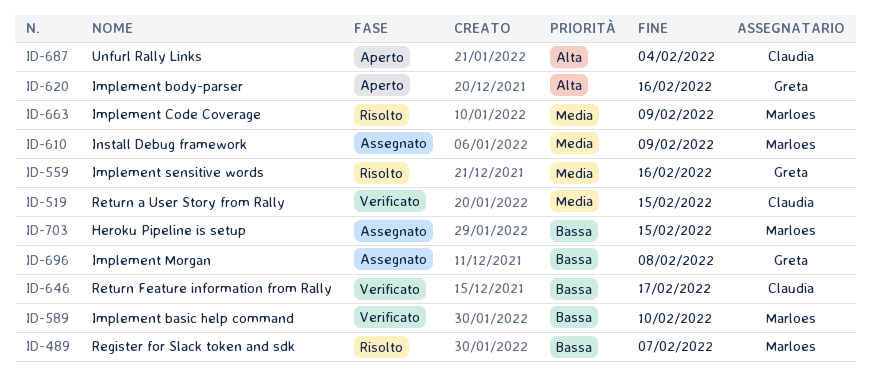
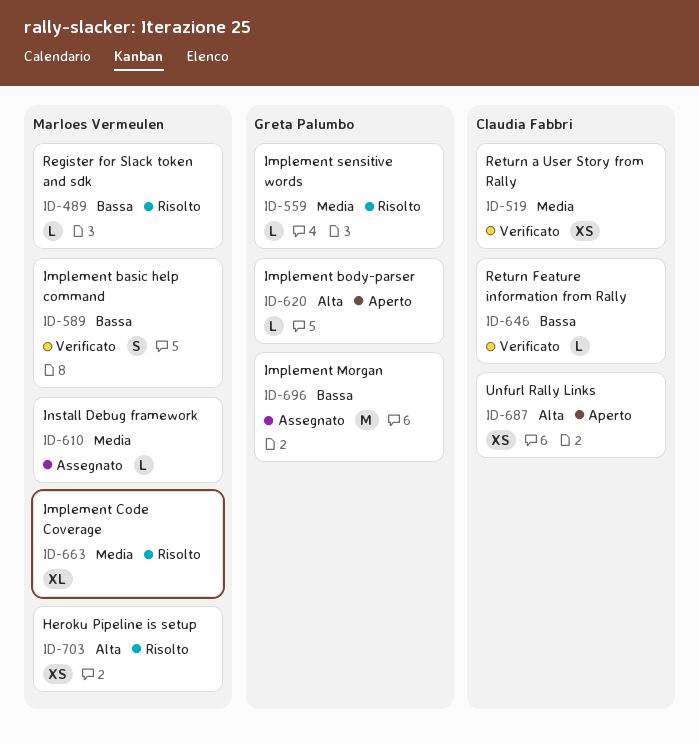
ID-703, status: Assegnato -> Risolto
ID-703, priority: Bassa -> Alta

